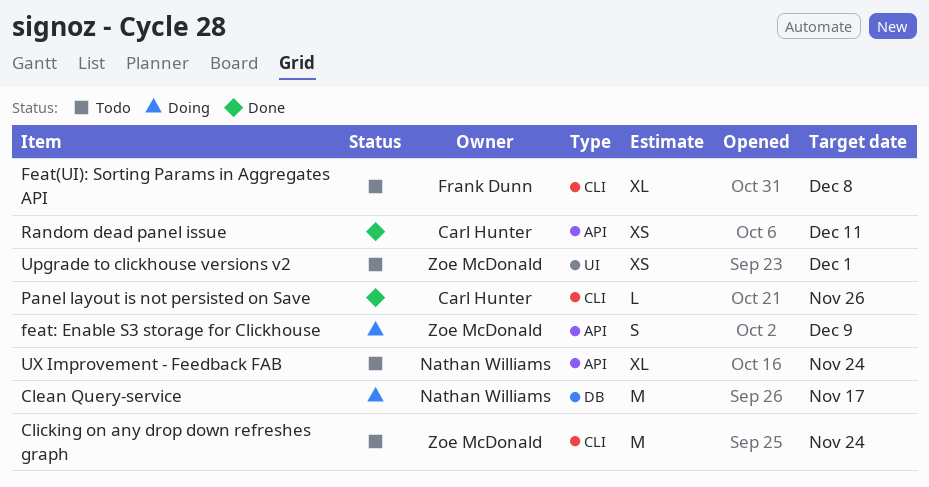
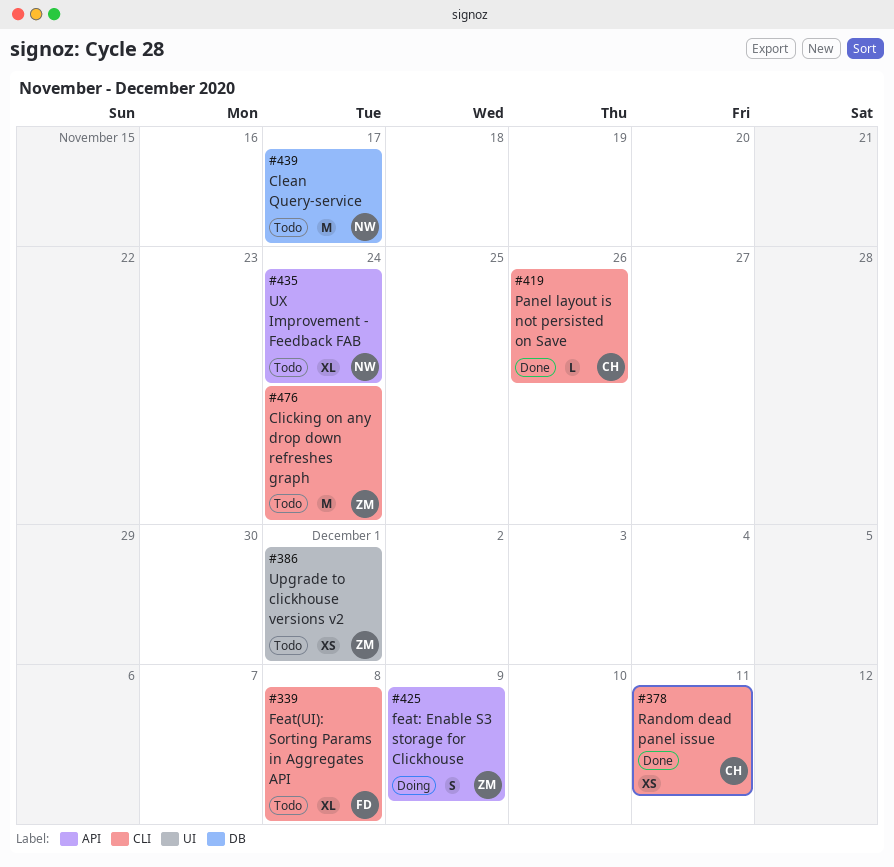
Clean Query-service, status: Doing -> Todo
Random dead panel issue, label: API -> CLI

